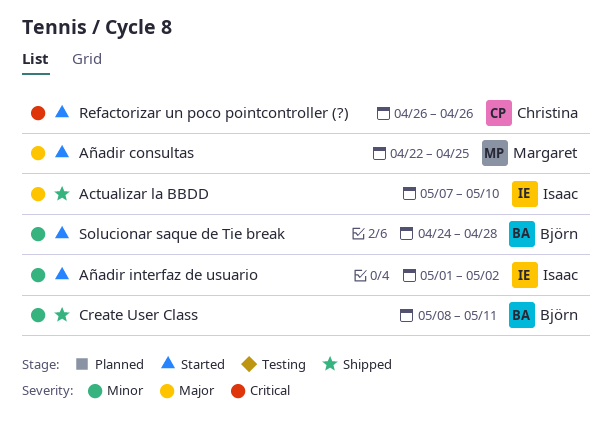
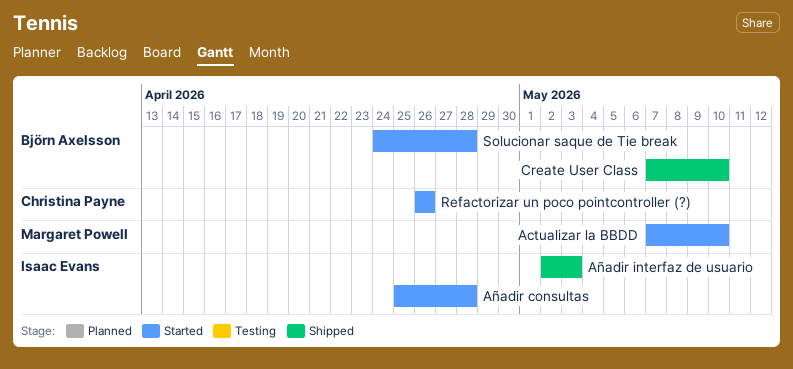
Actualizar la BBDD, status: Shipped -> Started
Actualizar la BBDD, owner: Isaac Evans -> Margaret Powell
Añadir consultas, owner: Margaret Powell -> Isaac Evans
Añadir consultas, start: Apr 22 -> Apr 25
Añadir consultas, due: Apr 25 -> Apr 28
Añadir interfaz de usuario, status: Started -> Shipped
Añadir interfaz de usuario, start: May 1 -> May 2
Añadir interfaz de usuario, due: May 2 -> May 3
Create User Class, start: May 8 -> May 7
Create User Class, due: May 11 -> May 10

